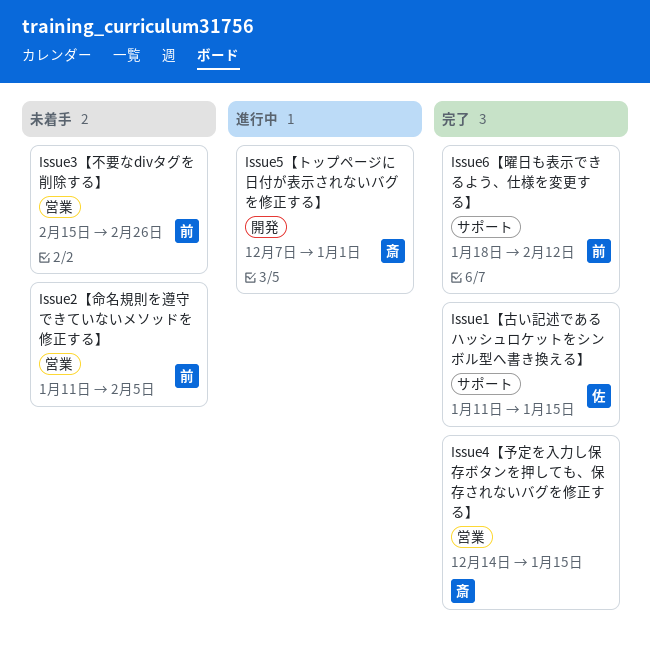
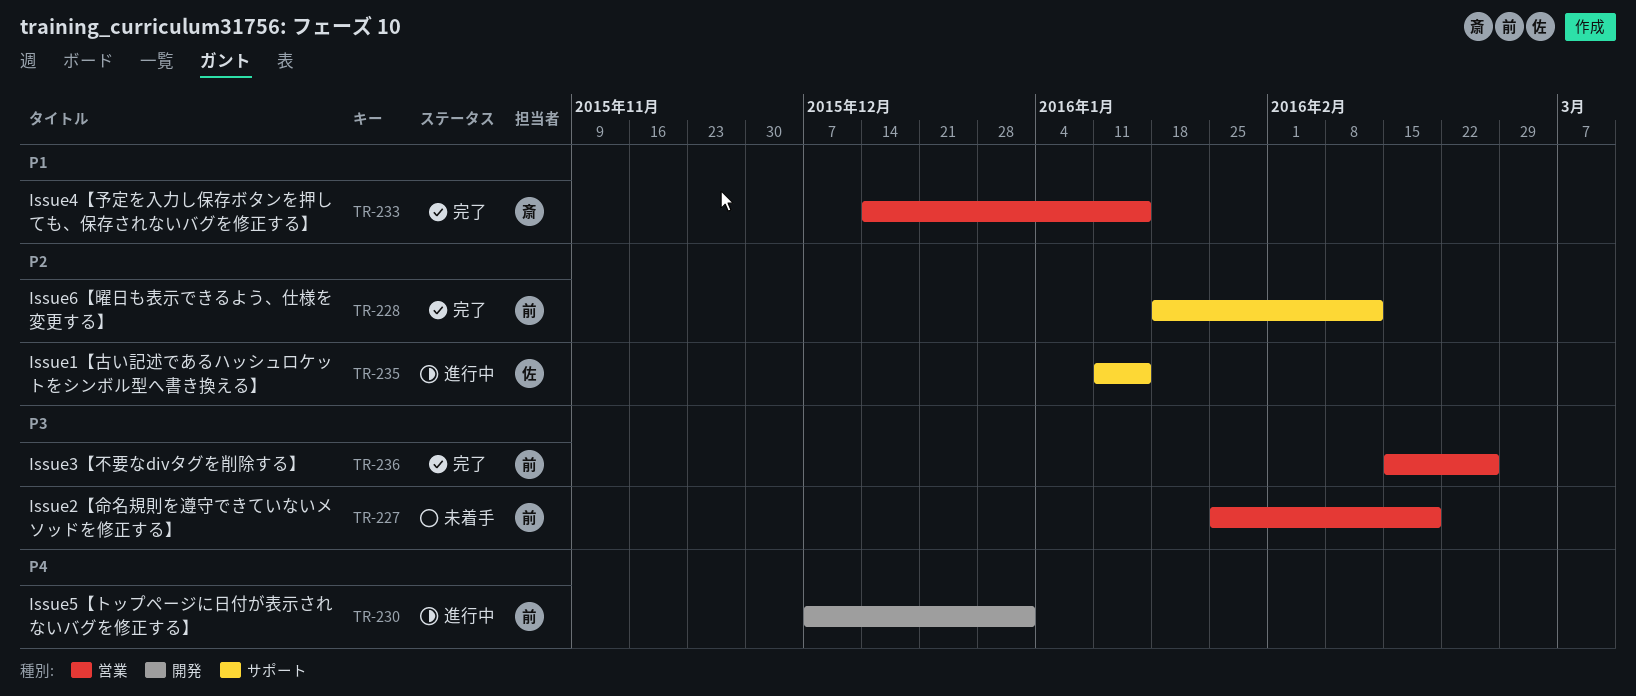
Issue1【古い記述であるハッシュロケットをシンボル型へ書き換える】, status: 完了 -> 進行中
Issue2【命名規則を遵守できていないメソッドを修正する】, start: Jan 11 -> Jan 25
Issue2【命名規則を遵守できていないメソッドを修正する】, due: Feb 5 -> Feb 19
Issue3【不要なdivタグを削除する】, status: 未着手 -> 完了
Issue5【トップページに日付が表示されないバグを修正する】, owner: 斎 -> 前

